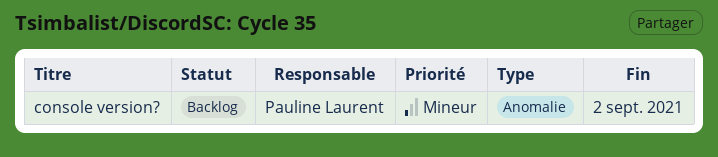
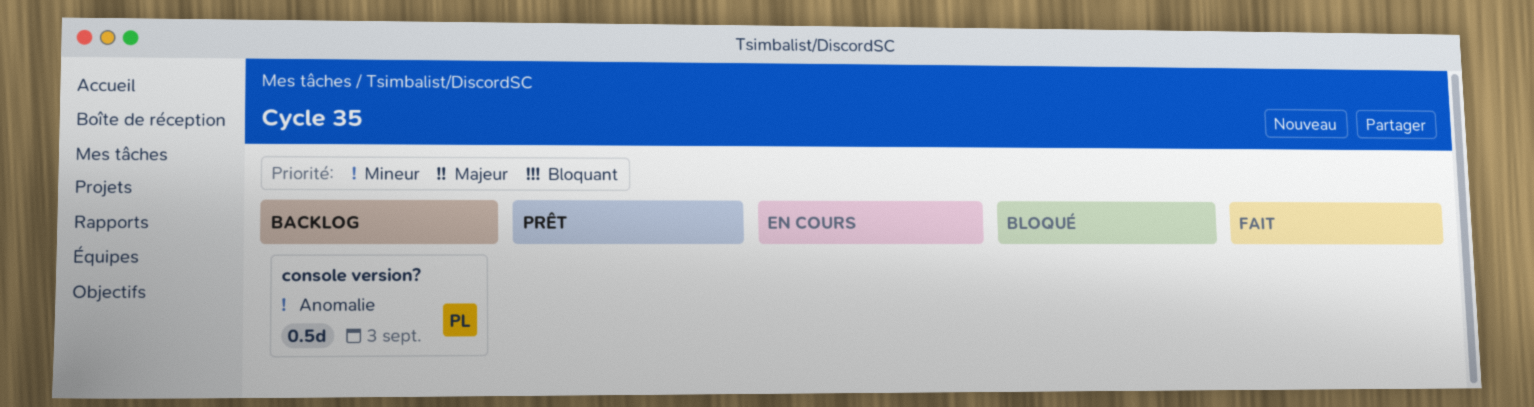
console version?, due: Sep 2 -> Sep 3

